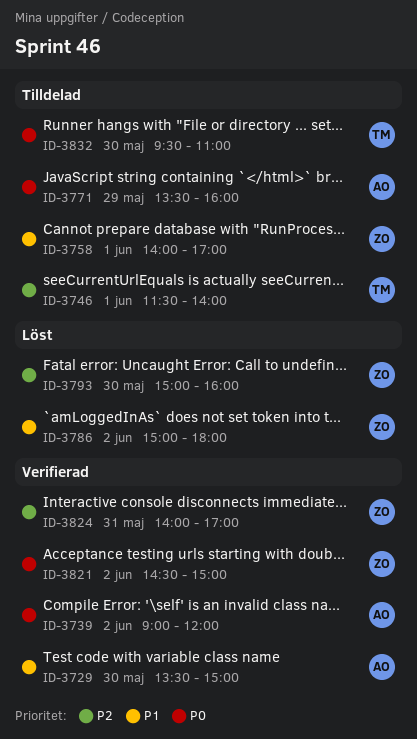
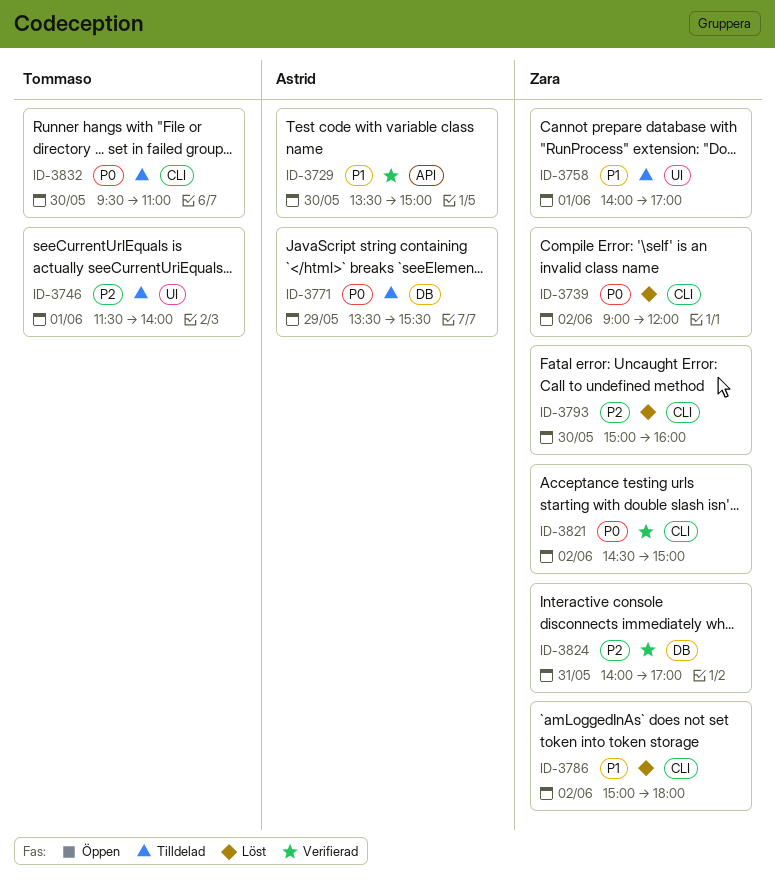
ID-3739, status: Verifierad -> Löst
ID-3739, owner: Astrid -> Zara
ID-3771, ends: 16:00 -> 15:30

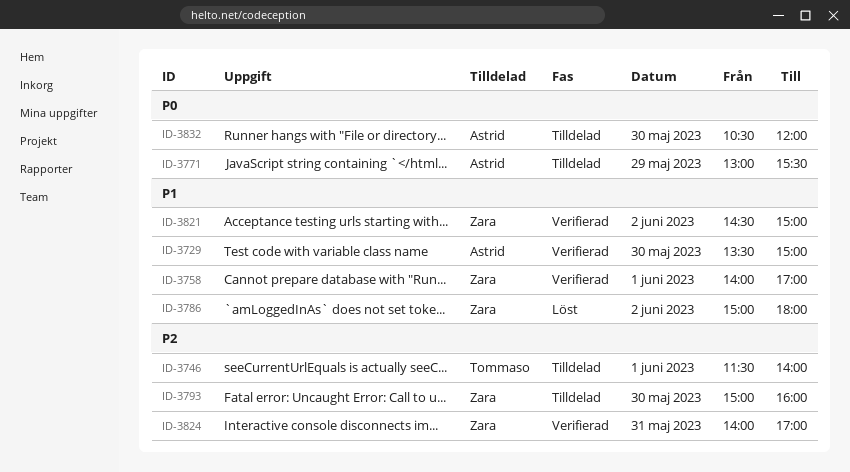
ID-3739: present -> none
ID-3758, status: Tilldelad -> Verifierad
ID-3771, begins: 13:30 -> 13:00
ID-3793, status: Löst -> Tilldelad
ID-3821, priority: P0 -> P1
ID-3832, owner: Tommaso -> Astrid
ID-3832, begins: 09:30 -> 10:30
ID-3832, ends: 11:00 -> 12:00

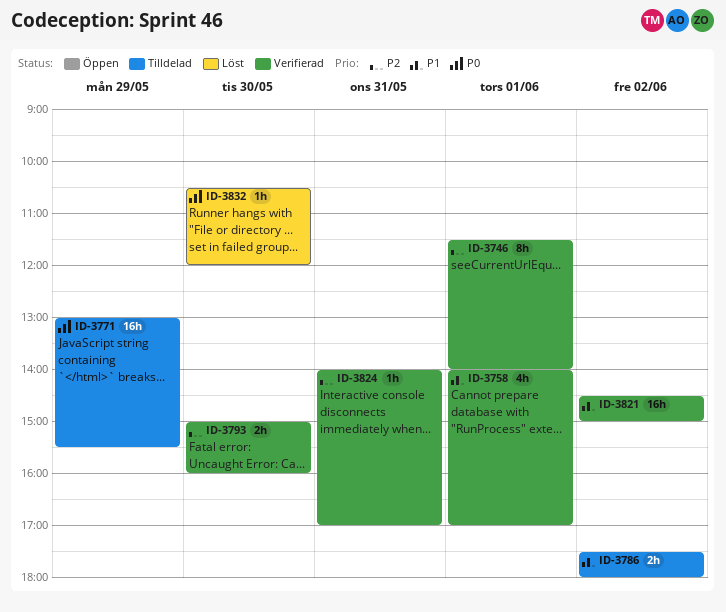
ID-3729: present -> none
ID-3746, status: Tilldelad -> Verifierad
ID-3786, status: Löst -> Tilldelad
ID-3786, begins: 15:00 -> 17:30
ID-3793, status: Tilldelad -> Verifierad
ID-3832, status: Tilldelad -> Löst

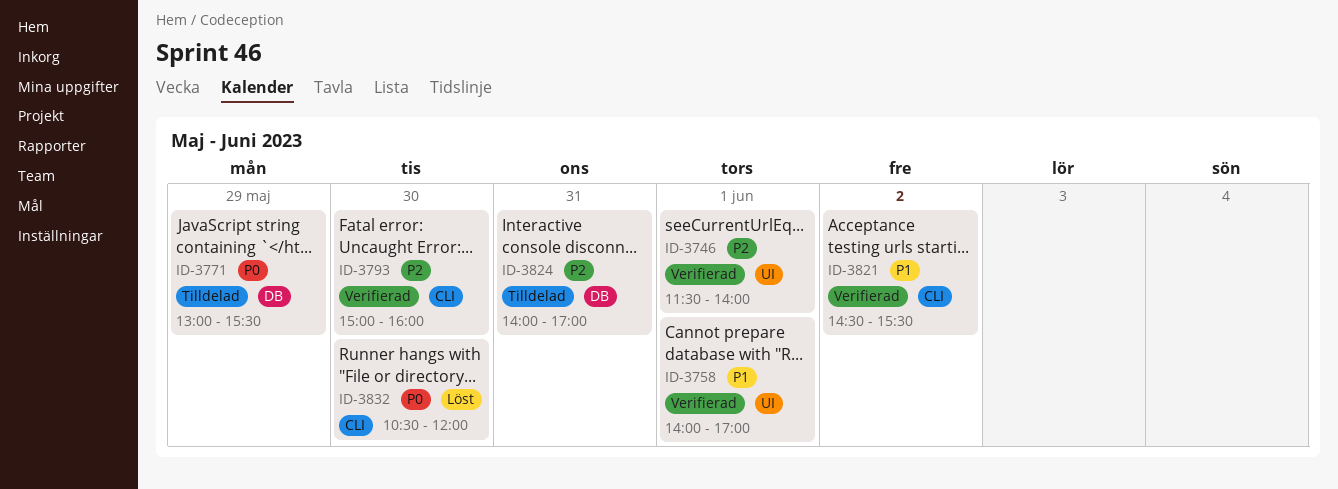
ID-3786: present -> none
ID-3821, ends: 15:00 -> 15:30
ID-3824, status: Verifierad -> Tilldelad

